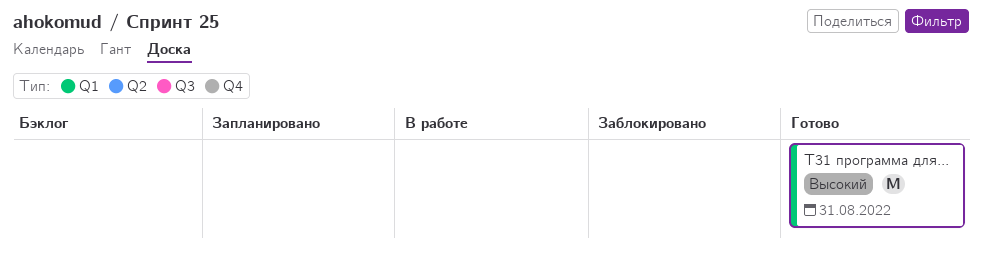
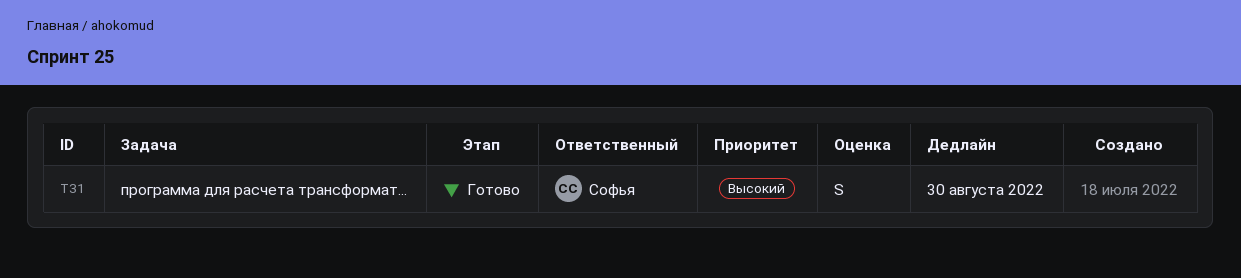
T31, estimate: M -> S
T31, due: Aug 31 -> Aug 30

